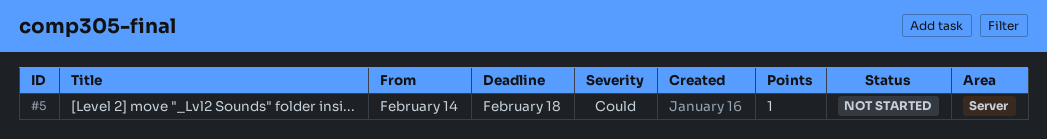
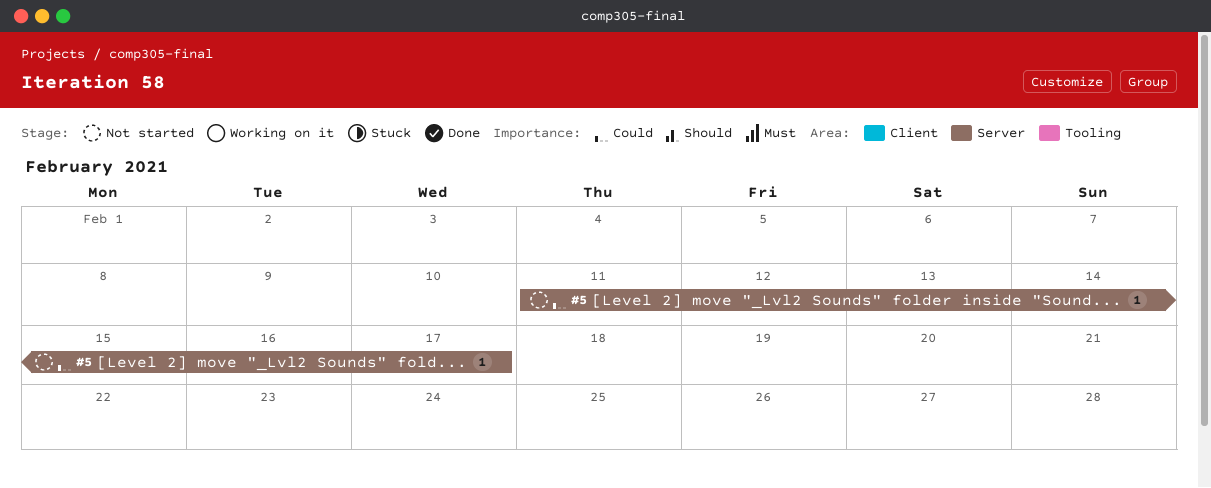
#5, start: Feb 14 -> Feb 11
#5, due: Feb 18 -> Feb 17

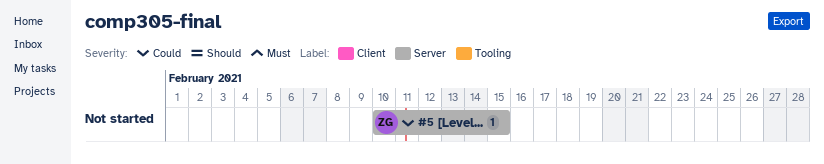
#5, start: Feb 11 -> Feb 10
#5, due: Feb 17 -> Feb 15

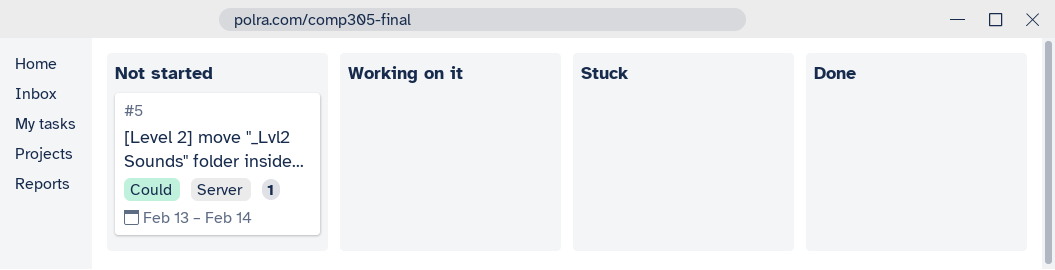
#5, start: Feb 10 -> Feb 13
#5, due: Feb 15 -> Feb 14

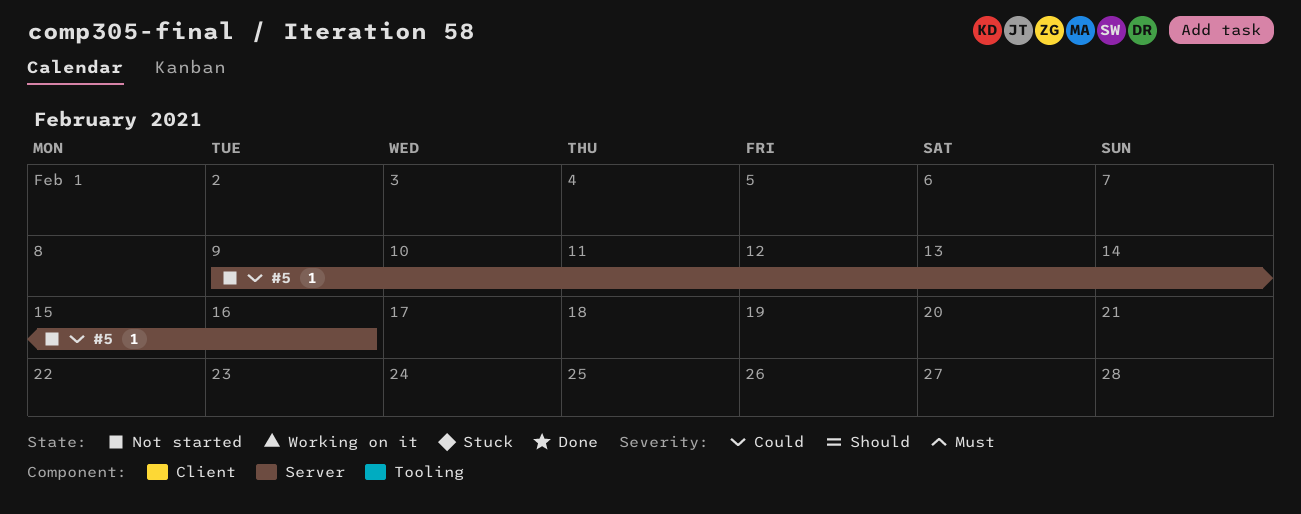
#5, start: Feb 13 -> Feb 9
#5, due: Feb 14 -> Feb 16

